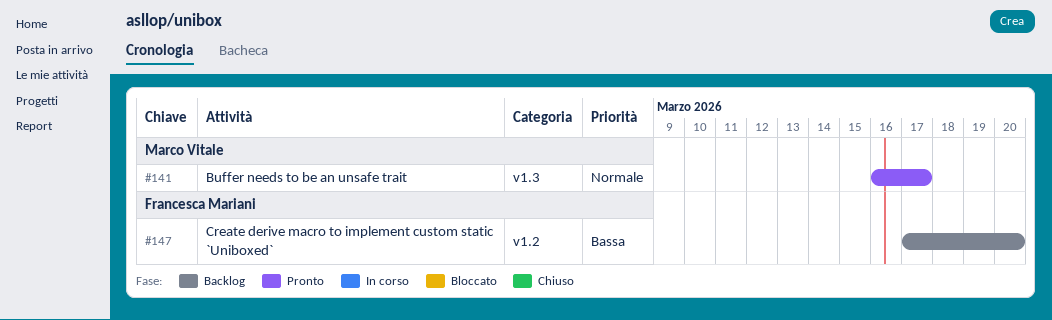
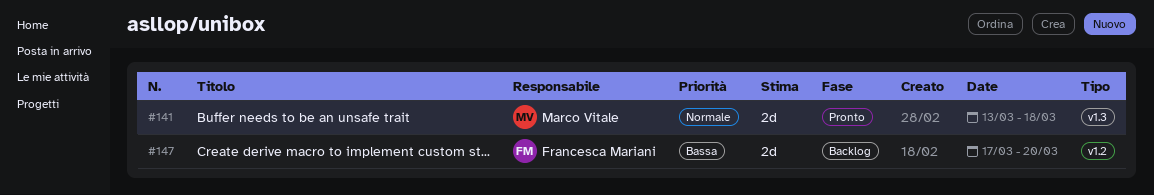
#141, start: Mar 16 -> Mar 13
#141, due: Mar 17 -> Mar 18

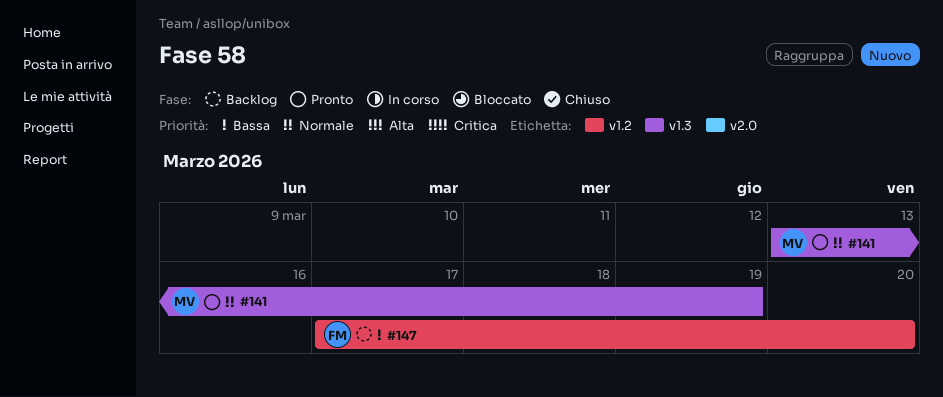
#141, due: Mar 18 -> Mar 19

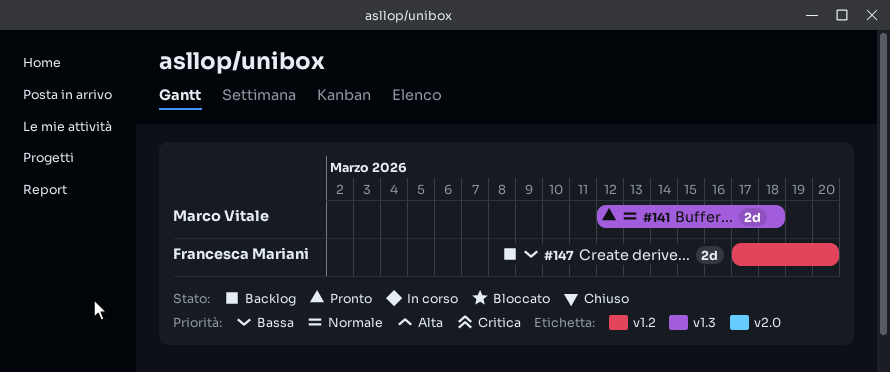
#141, start: Mar 13 -> Mar 12
#141, due: Mar 19 -> Mar 18

